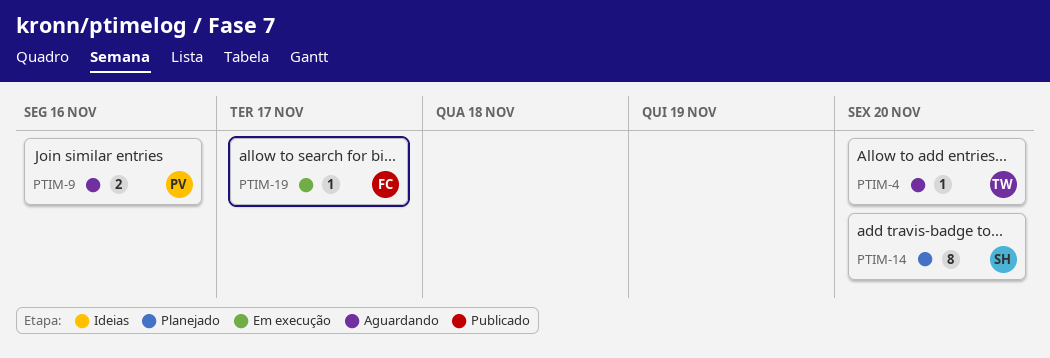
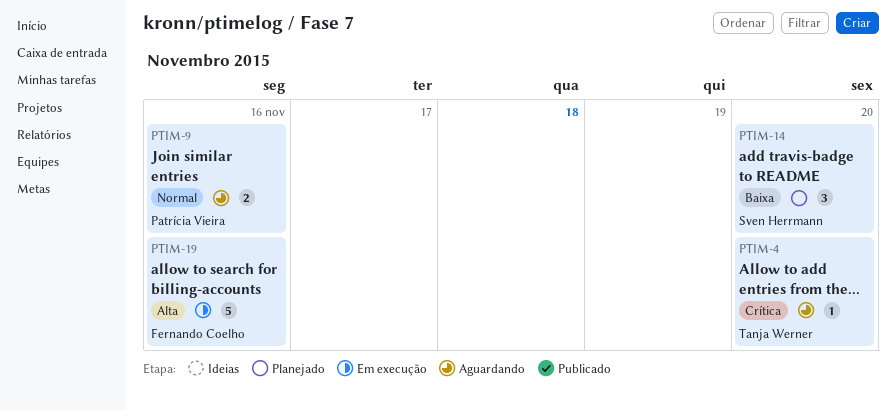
PTIM-14, estimate: 8 -> 3
PTIM-19, estimate: 1 -> 5
PTIM-19, due: Nov 17 -> Nov 16

